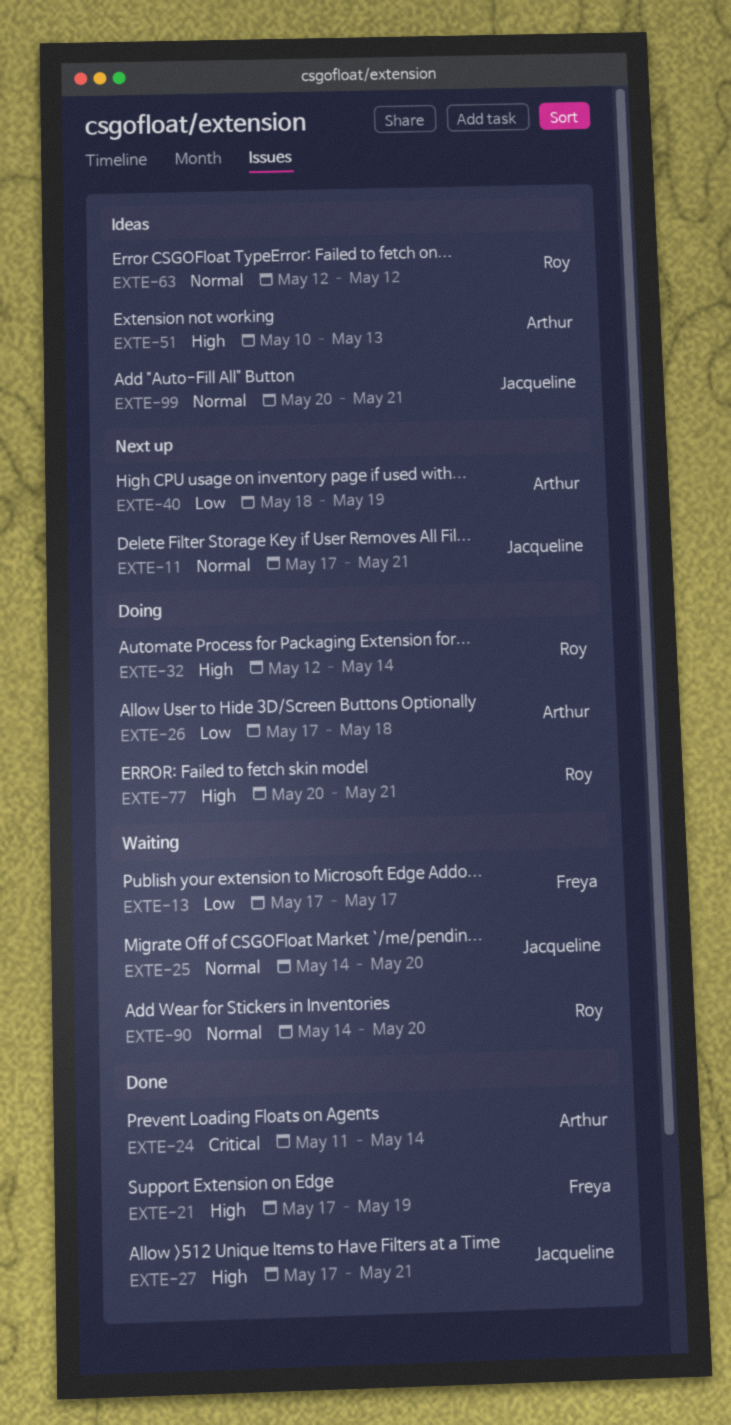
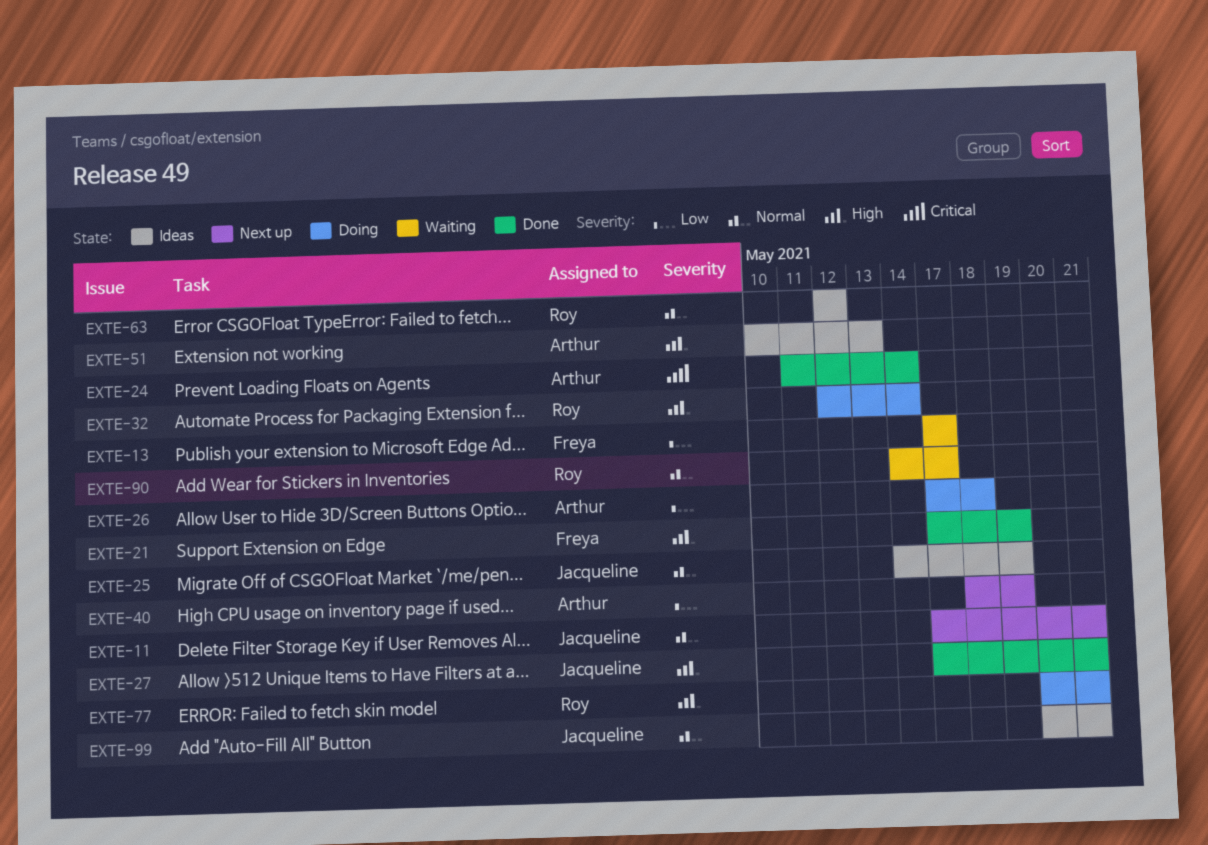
EXTE-25, status: Waiting -> Ideas
EXTE-25, due: May 20 -> May 19
EXTE-90, due: May 20 -> May 17

